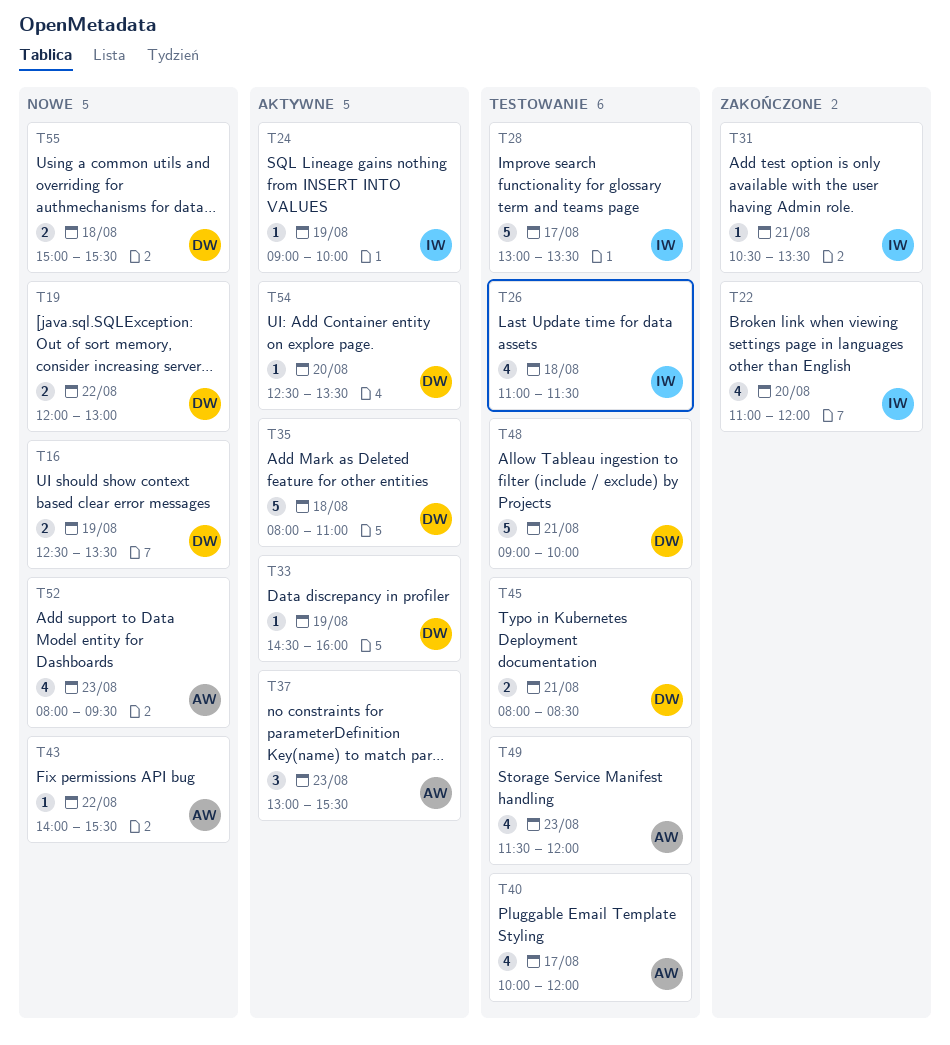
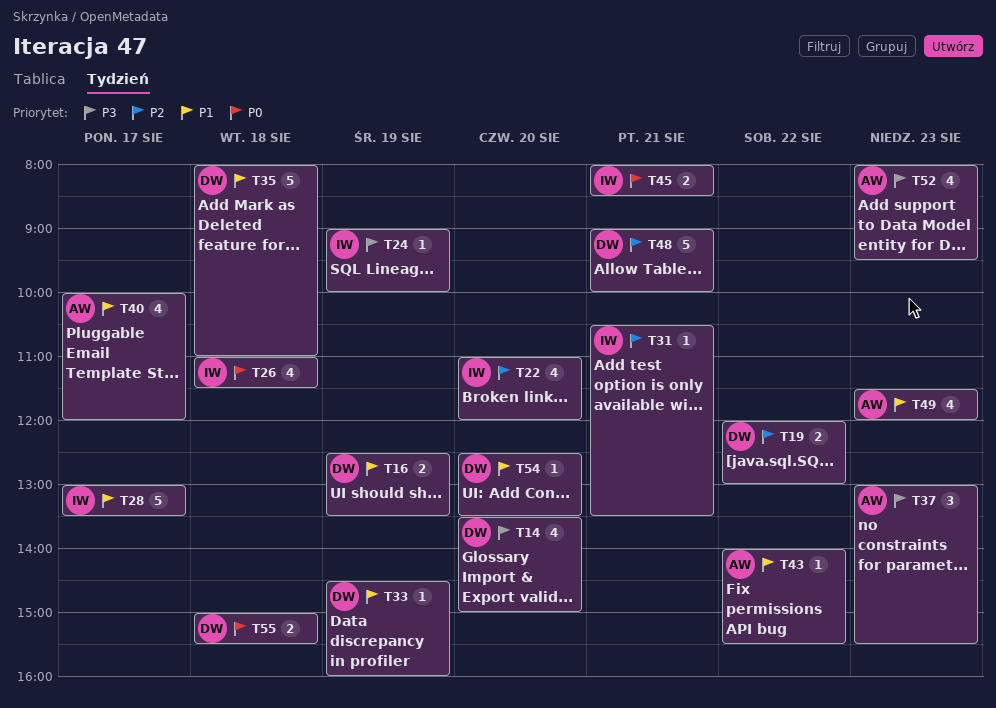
T14: none -> present
T45, owner: DW -> IW

